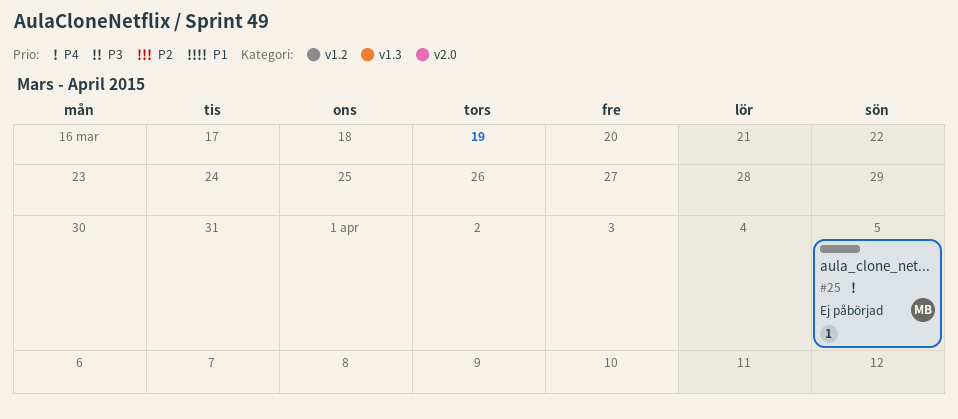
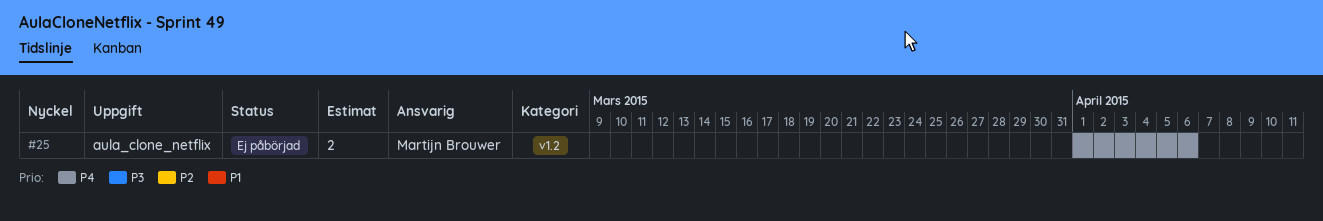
#25, estimate: 1 -> 2
#25, due: Apr 5 -> Apr 6

